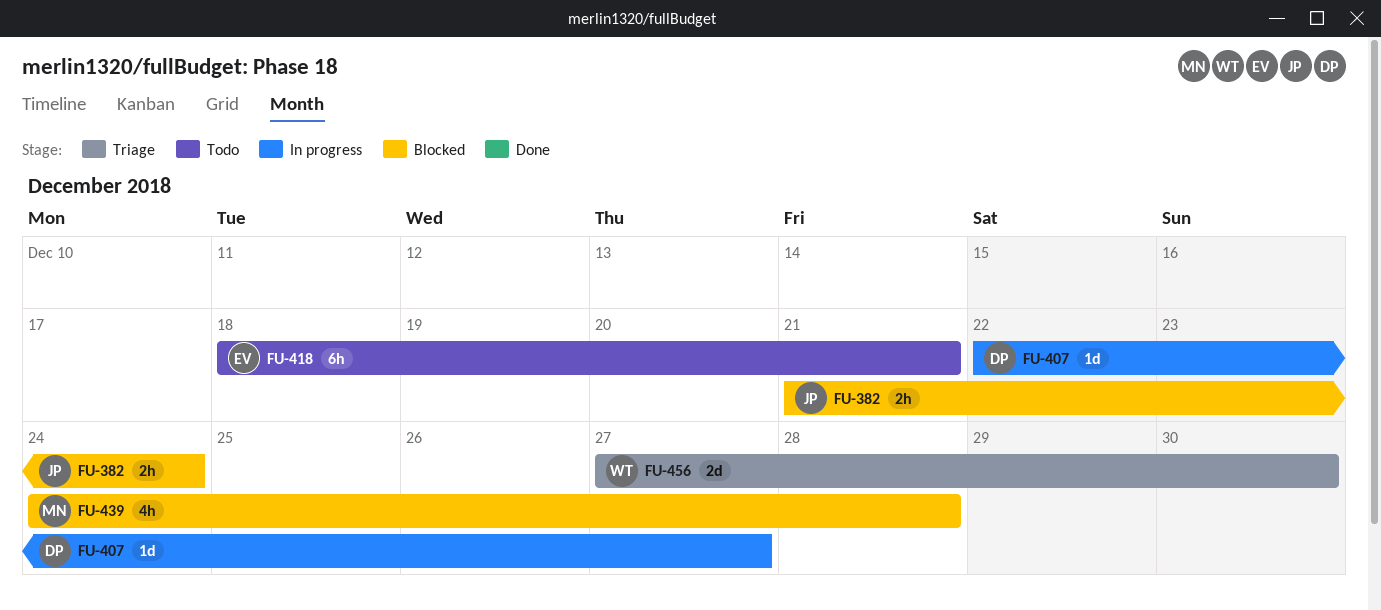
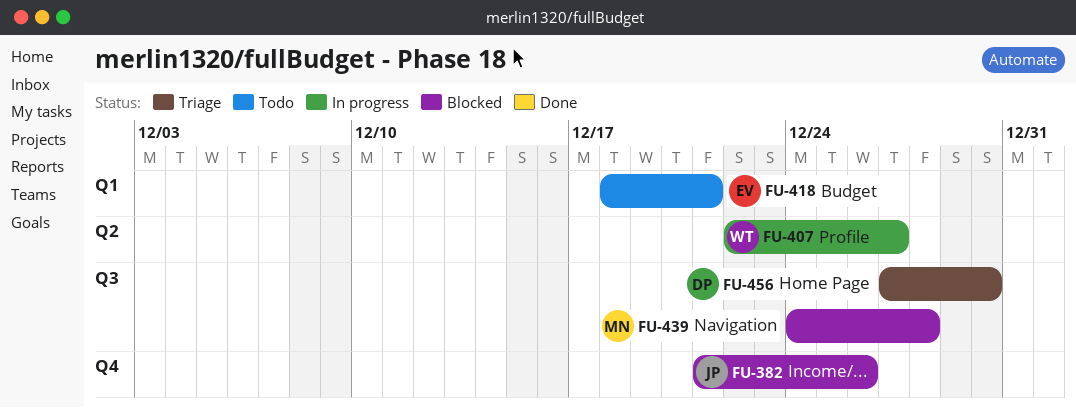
FU-382, due: Dec 24 -> Dec 26
FU-407, owner: DP -> WT
FU-456, owner: WT -> DP

